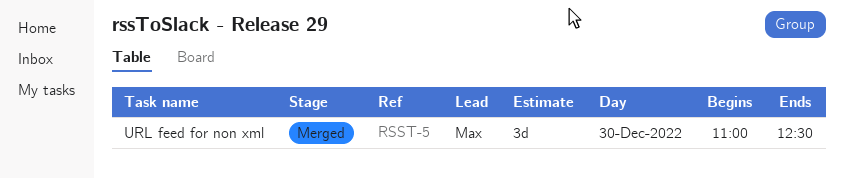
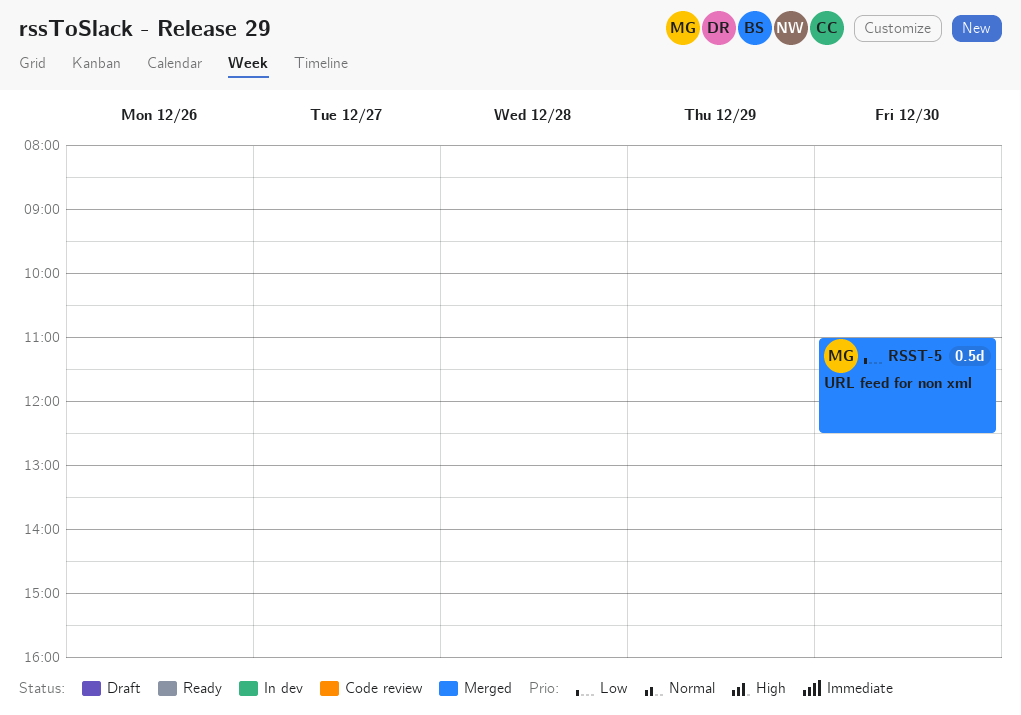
RSST-5, estimate: 3d -> 0.5d

